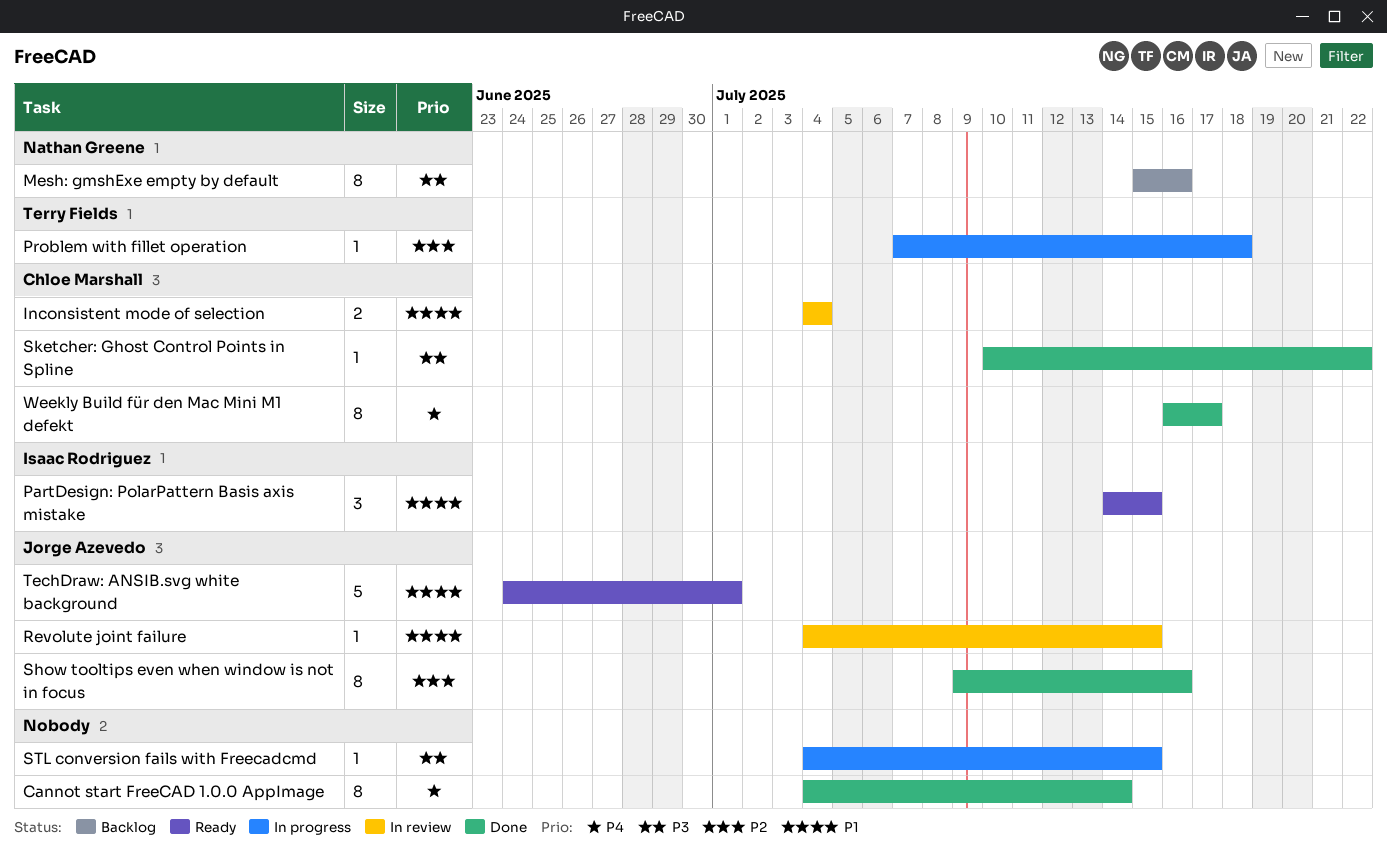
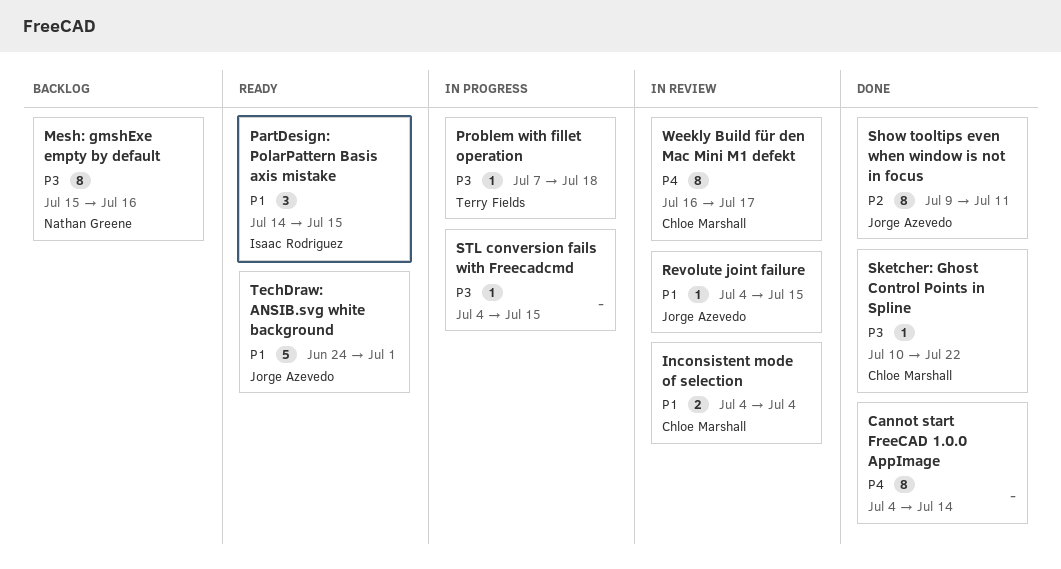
Problem with fillet operation, priority: P2 -> P3
Show tooltips even when window is not in focus, due: Jul 16 -> Jul 11
Weekly Build für den Mac Mini M1 defekt, status: Done -> In review

